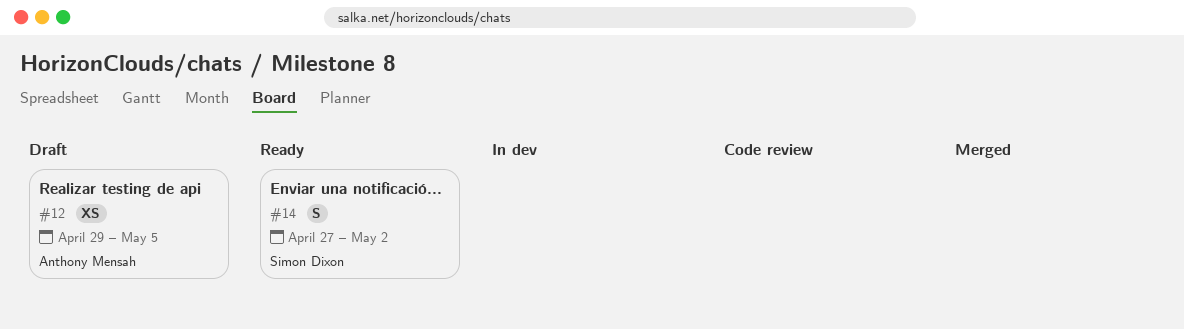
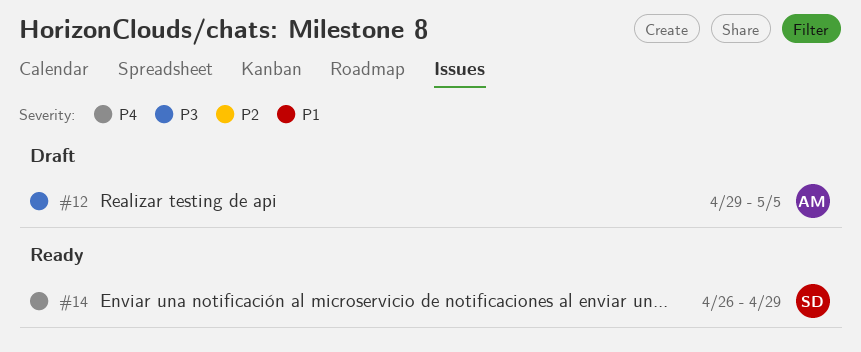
#14, start: Apr 27 -> Apr 26
#14, due: May 2 -> Apr 29

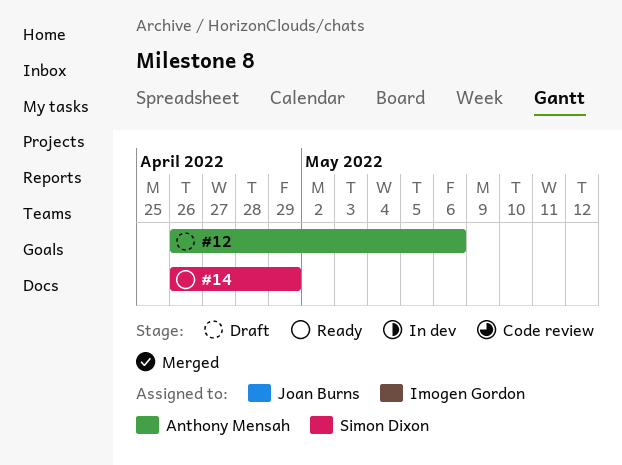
#12, start: Apr 29 -> Apr 26
#12, due: May 5 -> May 6

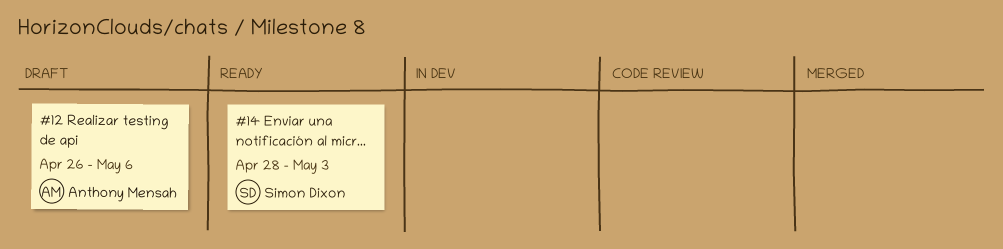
#14, start: Apr 26 -> Apr 28
#14, due: Apr 29 -> May 3

